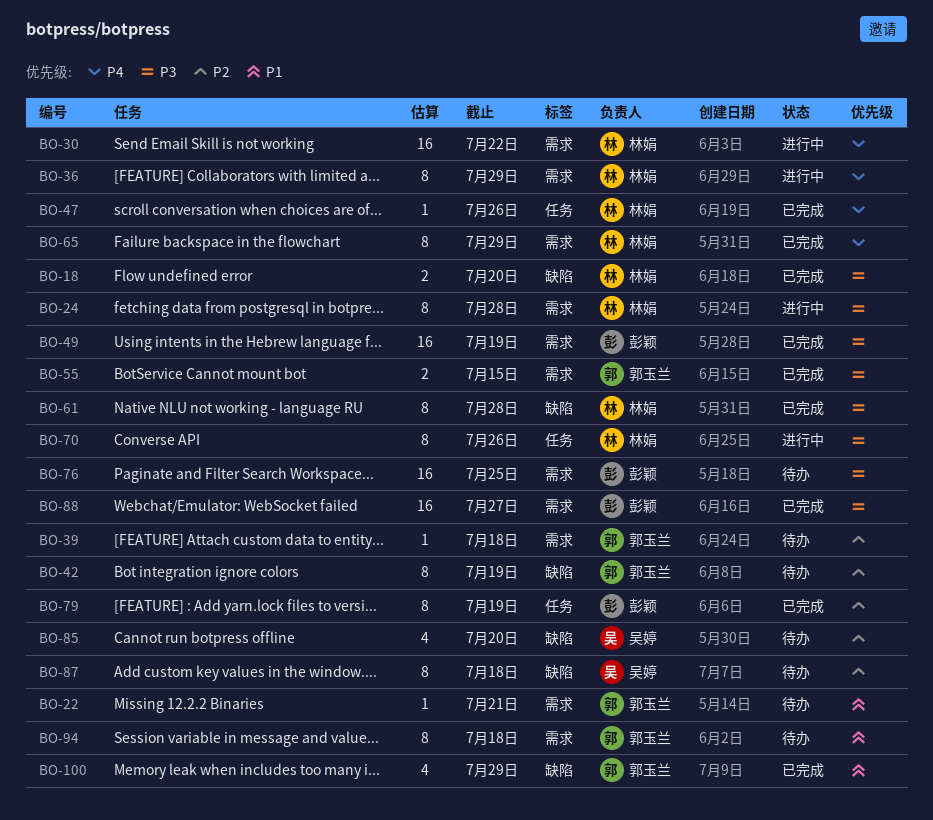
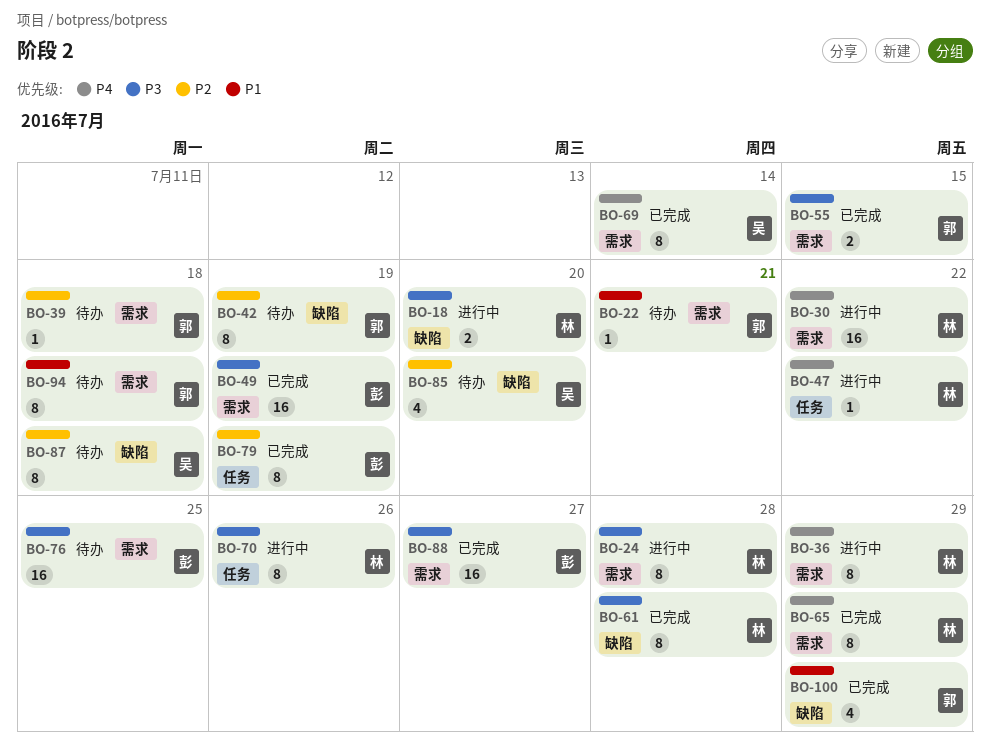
BO-18, status: 已完成 -> 进行中
BO-47, status: 已完成 -> 进行中
BO-47, due: Jul 26 -> Jul 22
BO-69: none -> present

